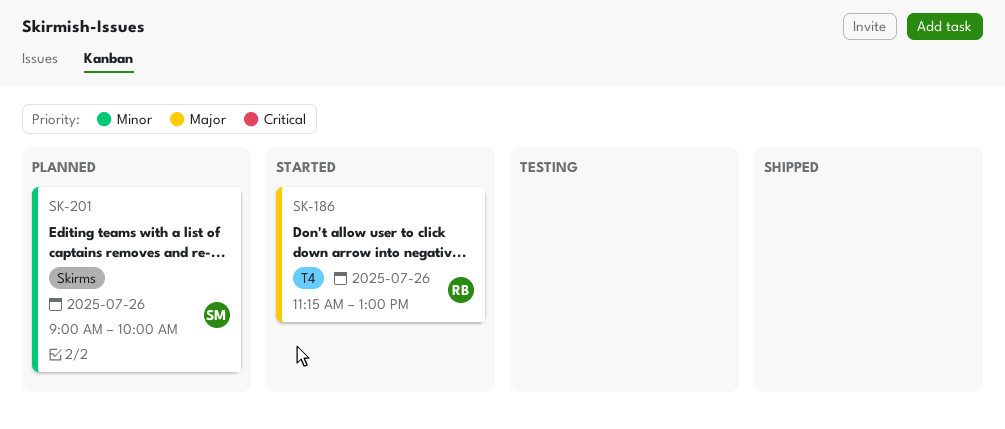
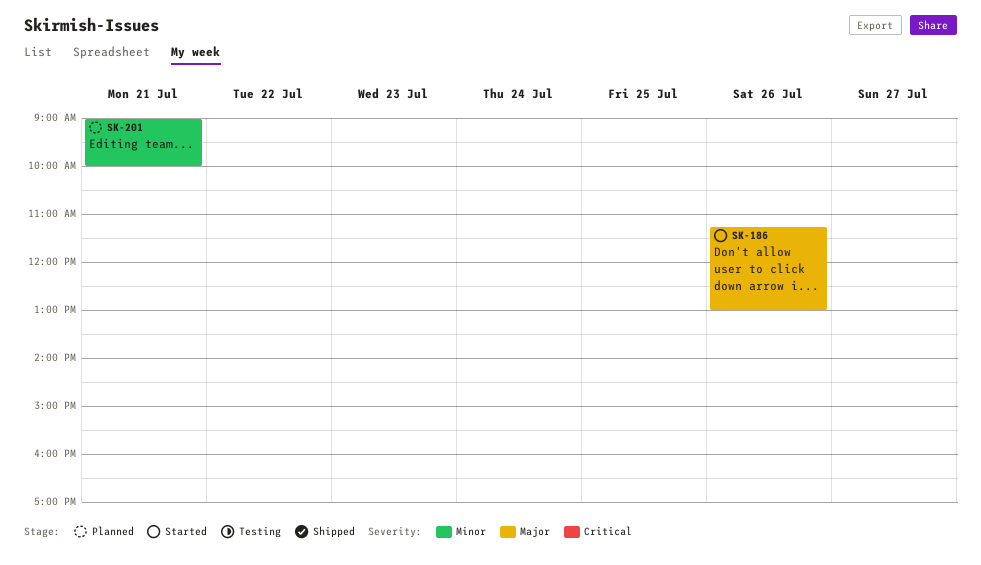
SK-201, day: Jul 26 -> Jul 21

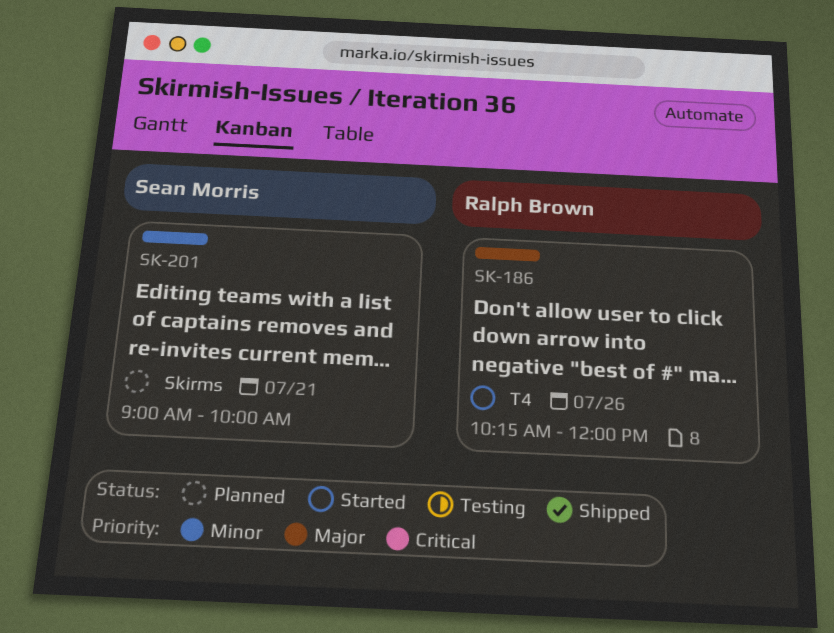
SK-186, begins: 11:15 -> 10:15
SK-186, ends: 13:00 -> 12:00

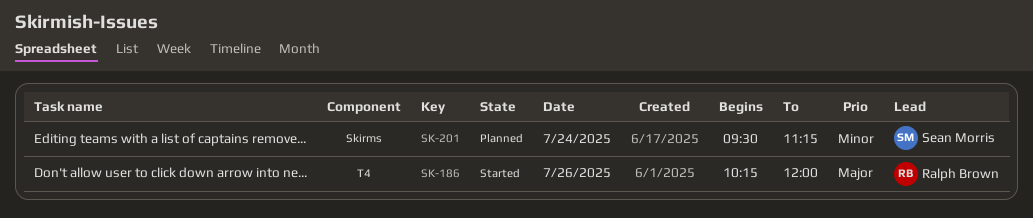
SK-201, day: Jul 21 -> Jul 24
SK-201, begins: 09:00 -> 09:30
SK-201, ends: 10:00 -> 11:15

